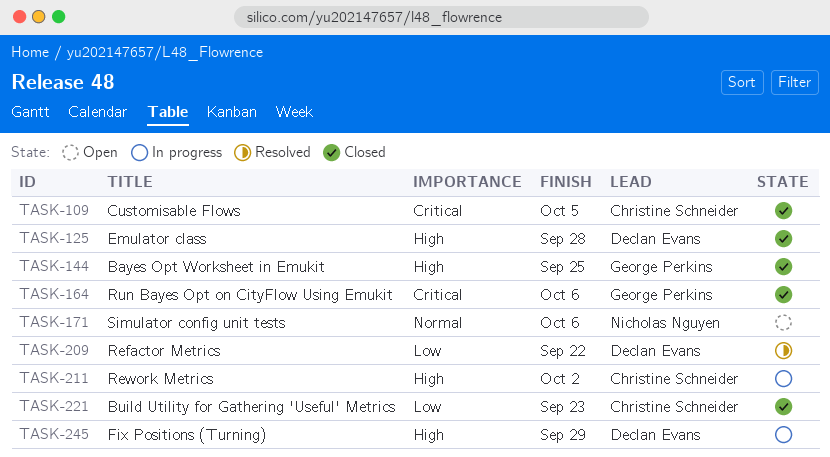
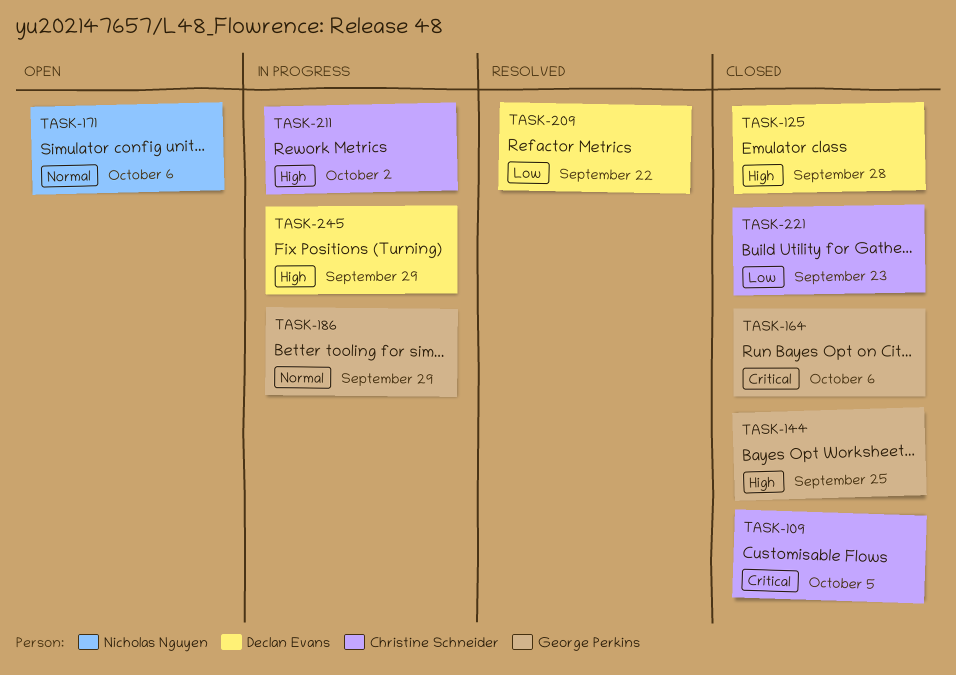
TASK-186: none -> present

